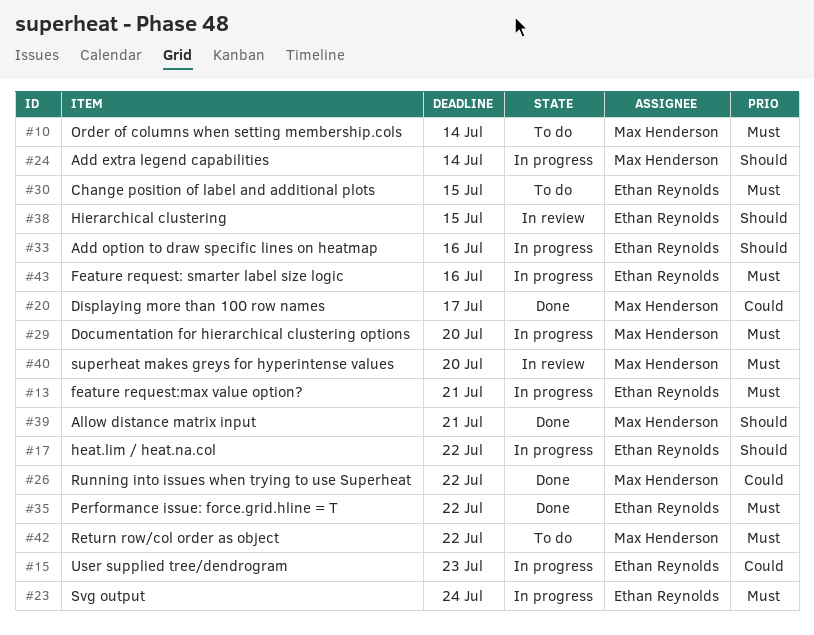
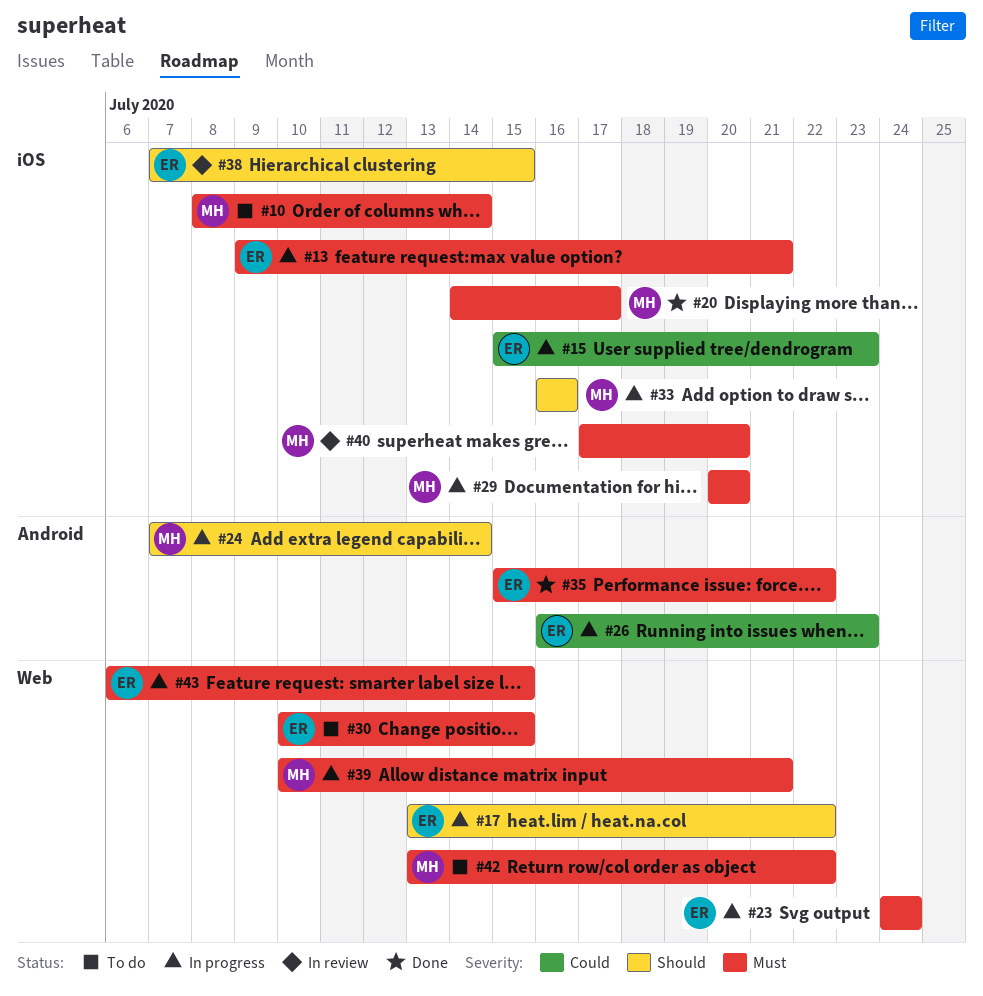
#20, priority: Could -> Must
#26, status: Done -> In progress
#26, owner: Max Henderson -> Ethan Reynolds
#26, due: Jul 22 -> Jul 23
#33, owner: Ethan Reynolds -> Max Henderson
#39, status: Done -> In progress
#39, priority: Should -> Must
#43, due: Jul 16 -> Jul 15

